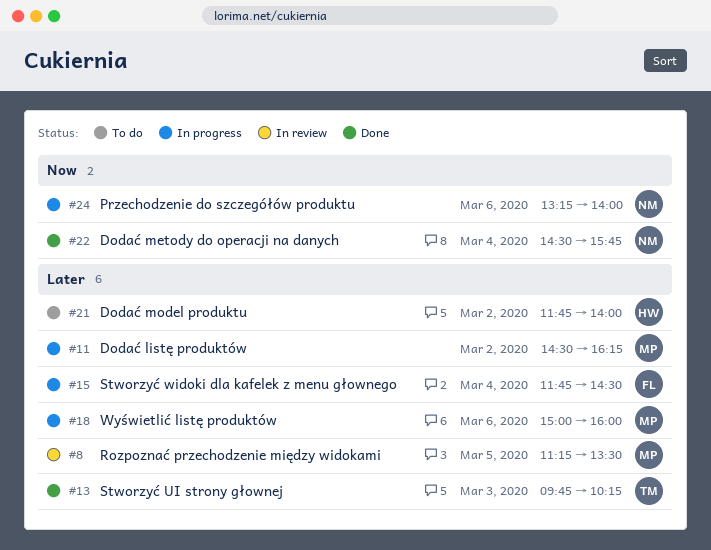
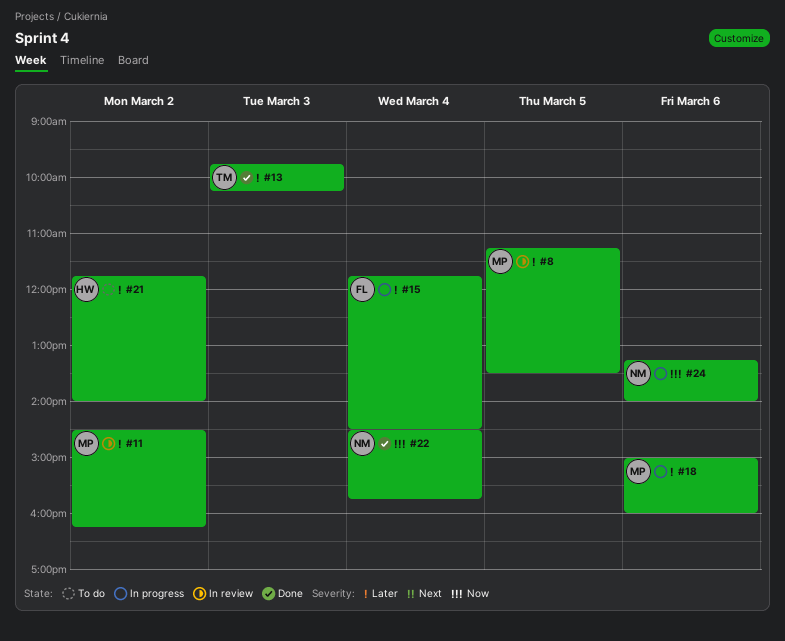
#11, status: In progress -> In review

